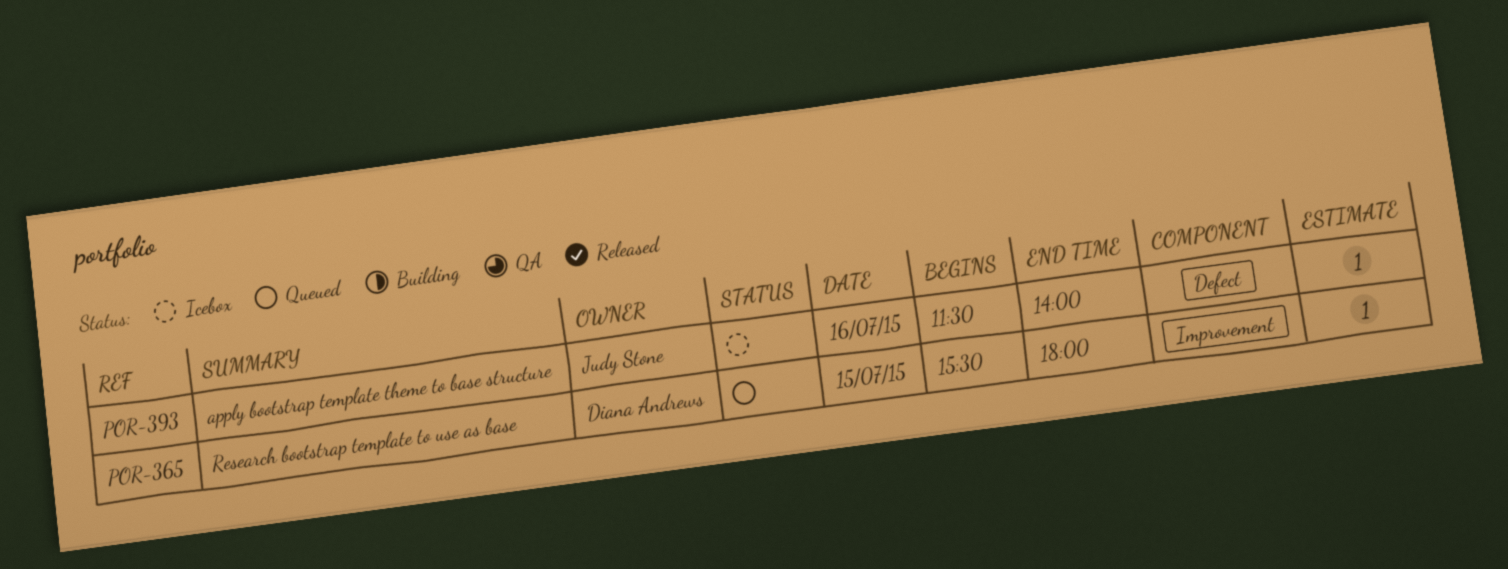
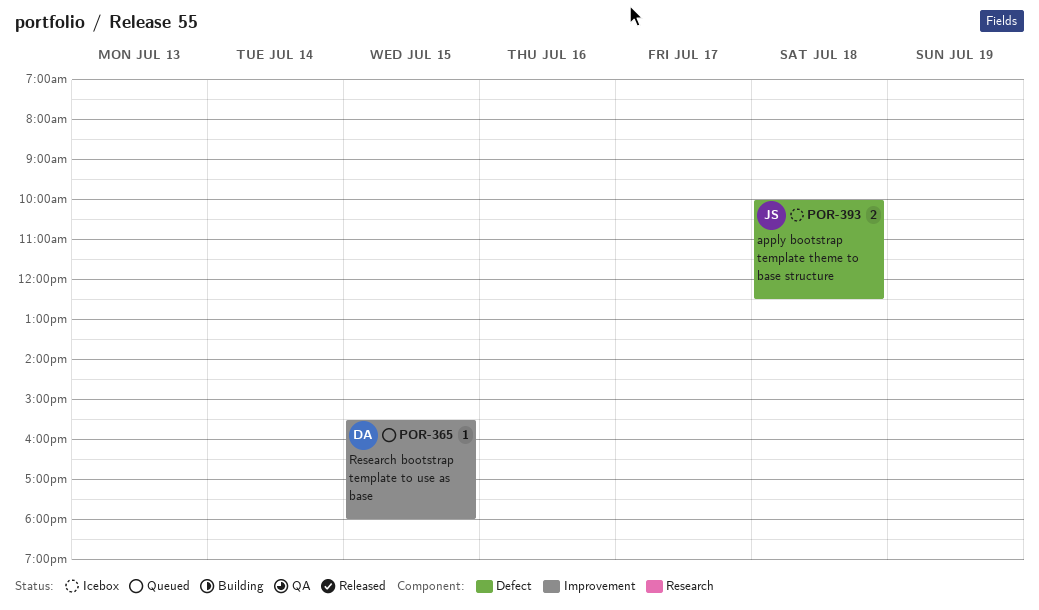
POR-393, estimate: 1 -> 2
POR-393, day: Jul 16 -> Jul 18
POR-393, begins: 11:30 -> 10:00
POR-393, ends: 14:00 -> 12:30

